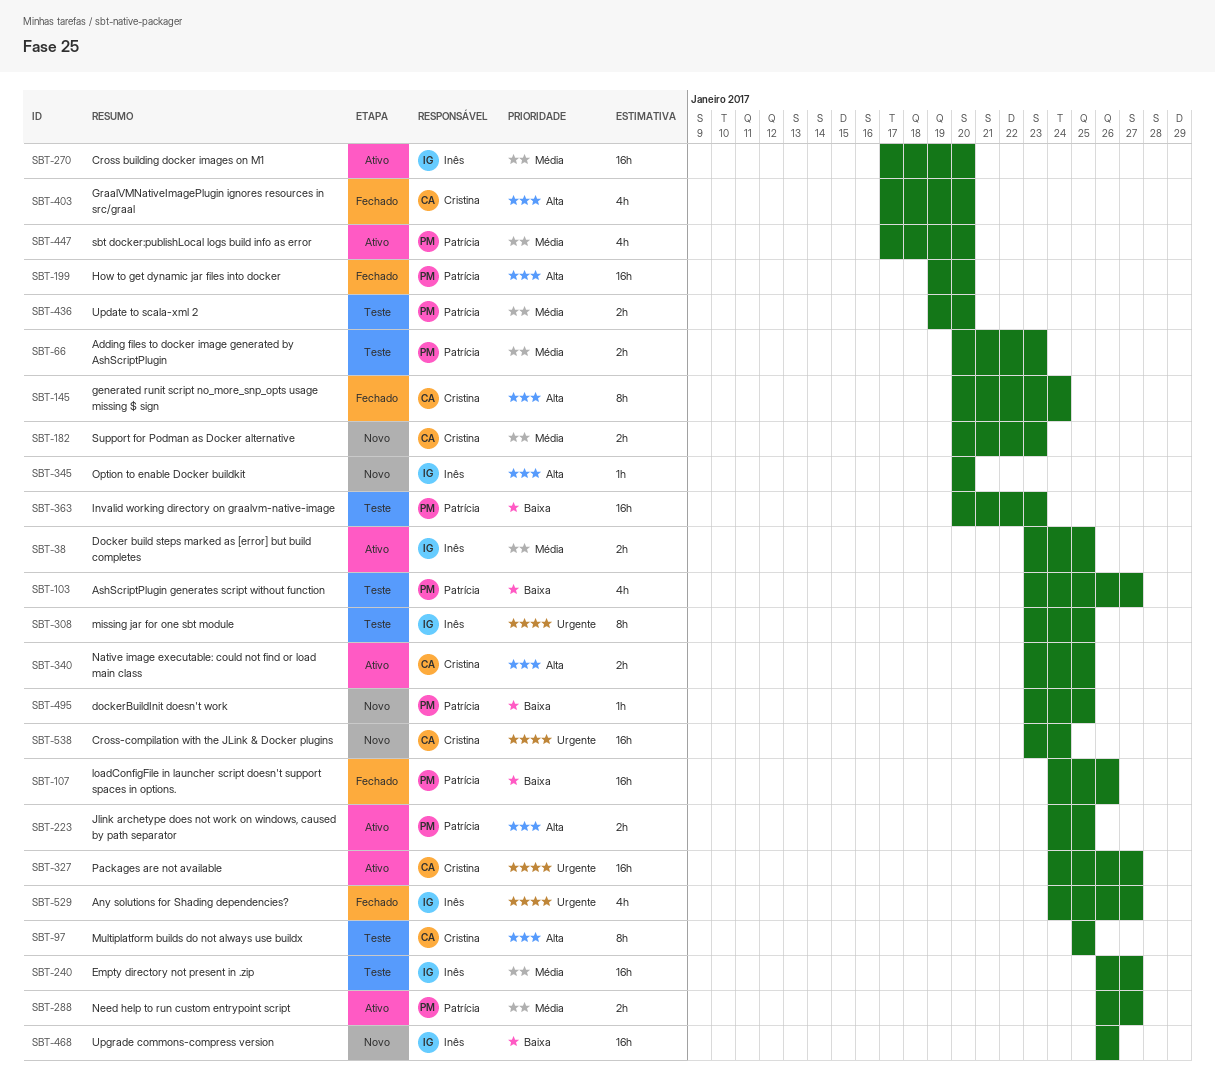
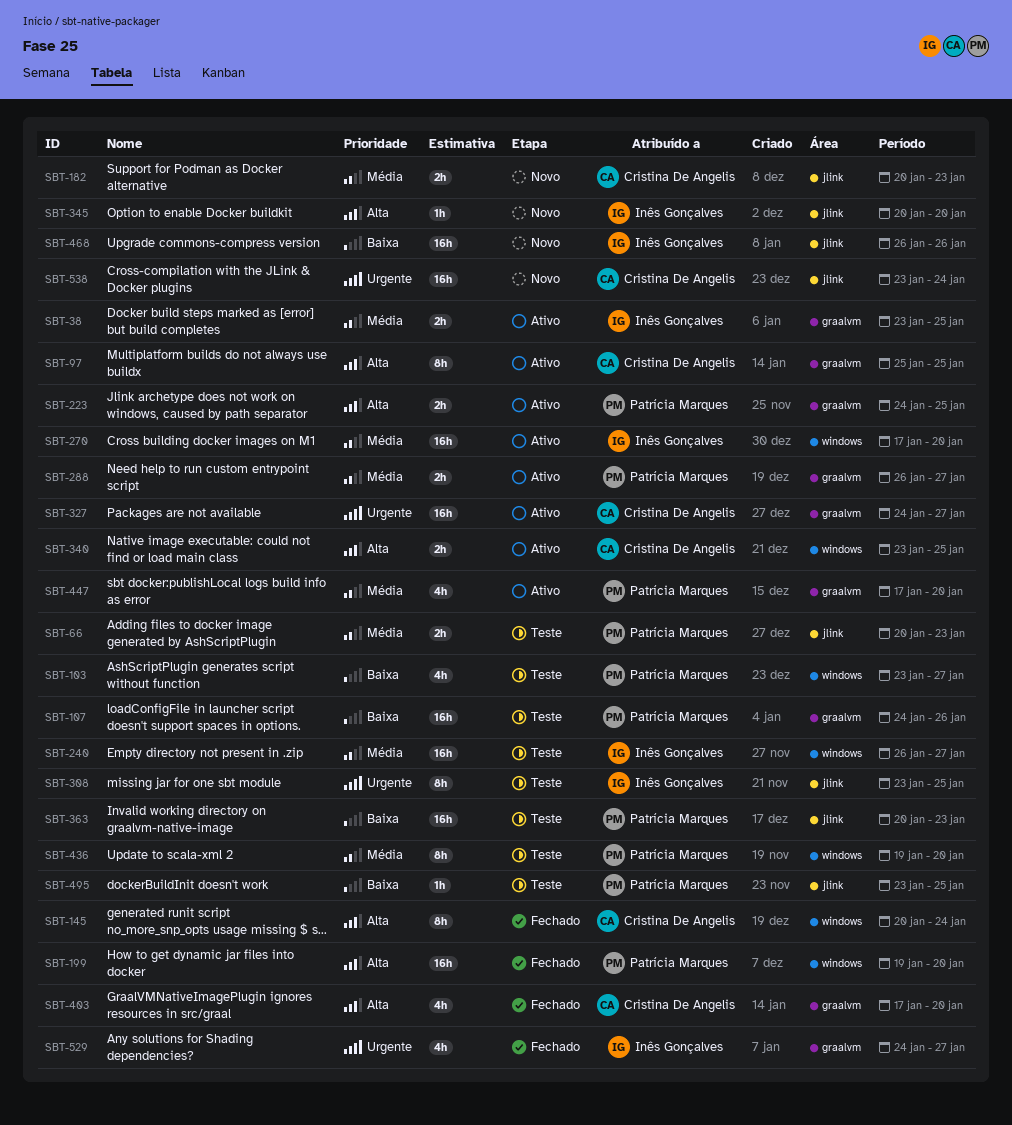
SBT-97, status: Teste -> Ativo
SBT-107, status: Fechado -> Teste
SBT-436, estimate: 2h -> 8h
SBT-495, status: Novo -> Teste

